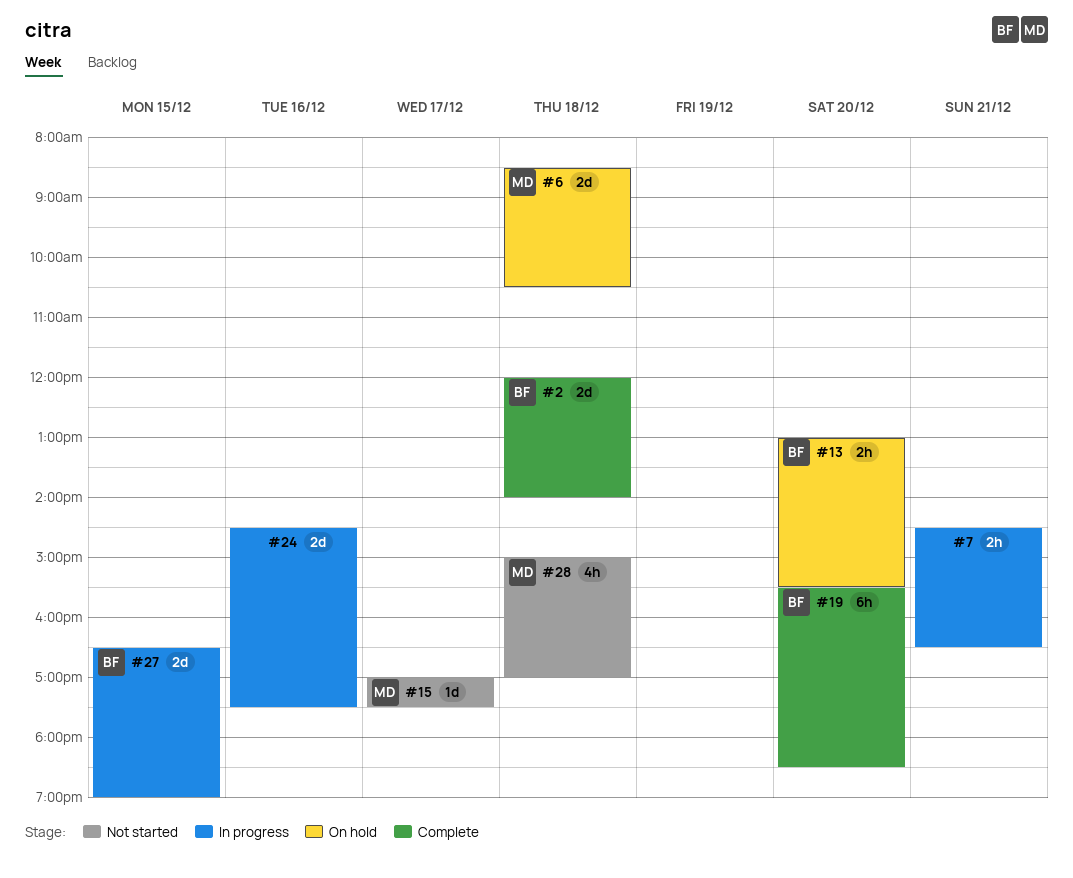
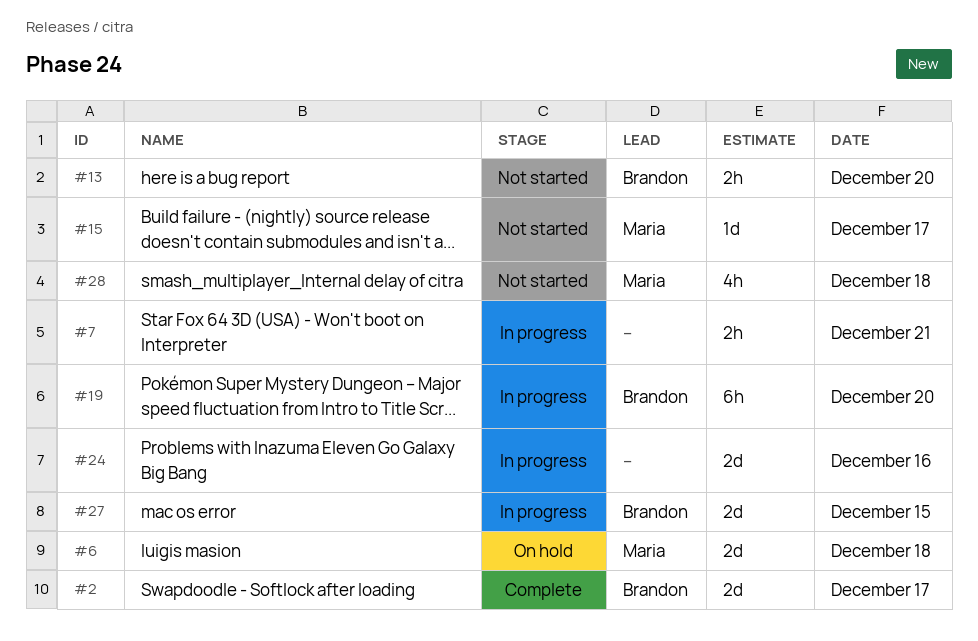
#2, day: Dec 18 -> Dec 17
#13, status: On hold -> Not started
#19, status: Complete -> In progress

